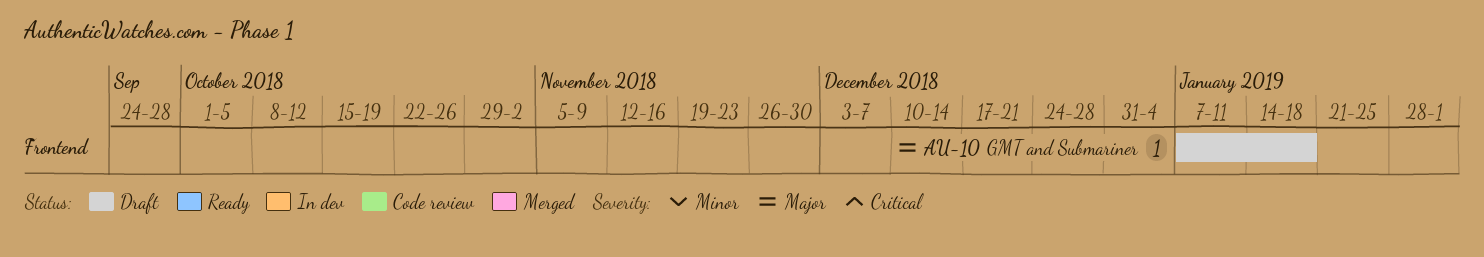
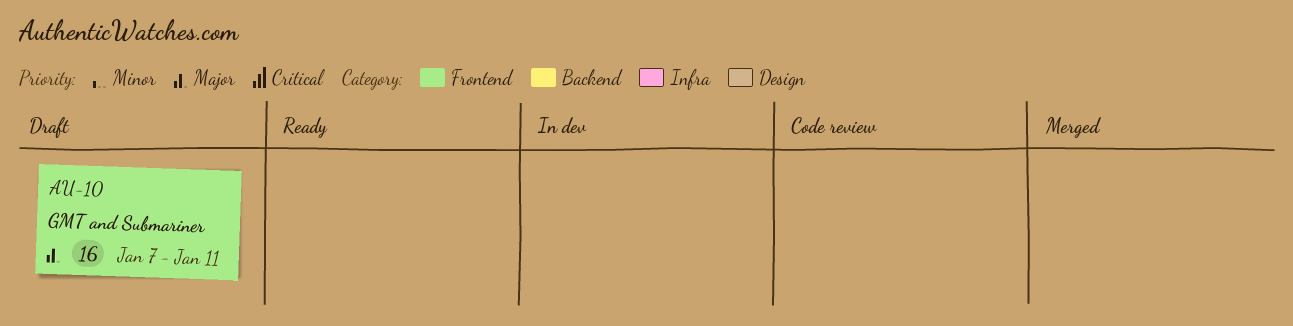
AU-10, estimate: 1 -> 16
AU-10, due: Jan 18 -> Jan 11

